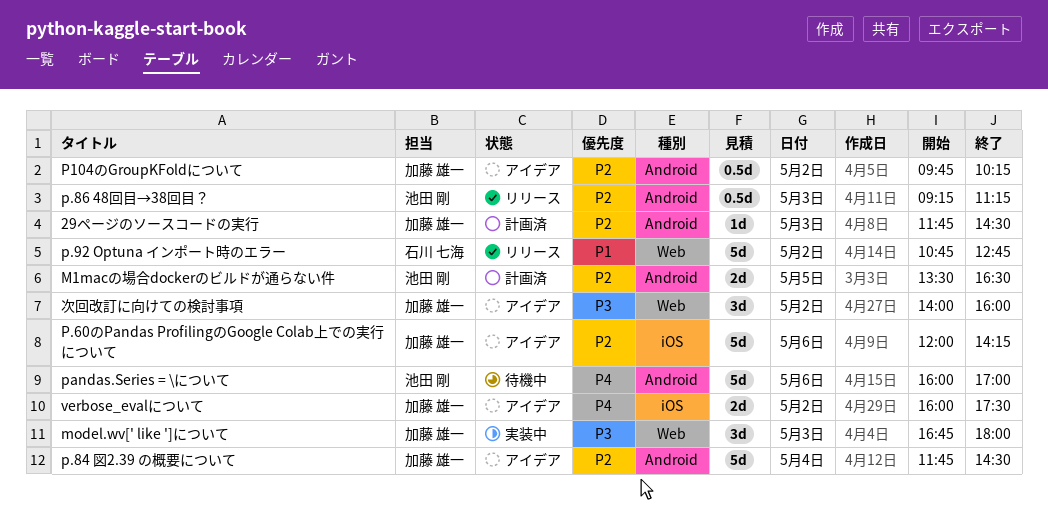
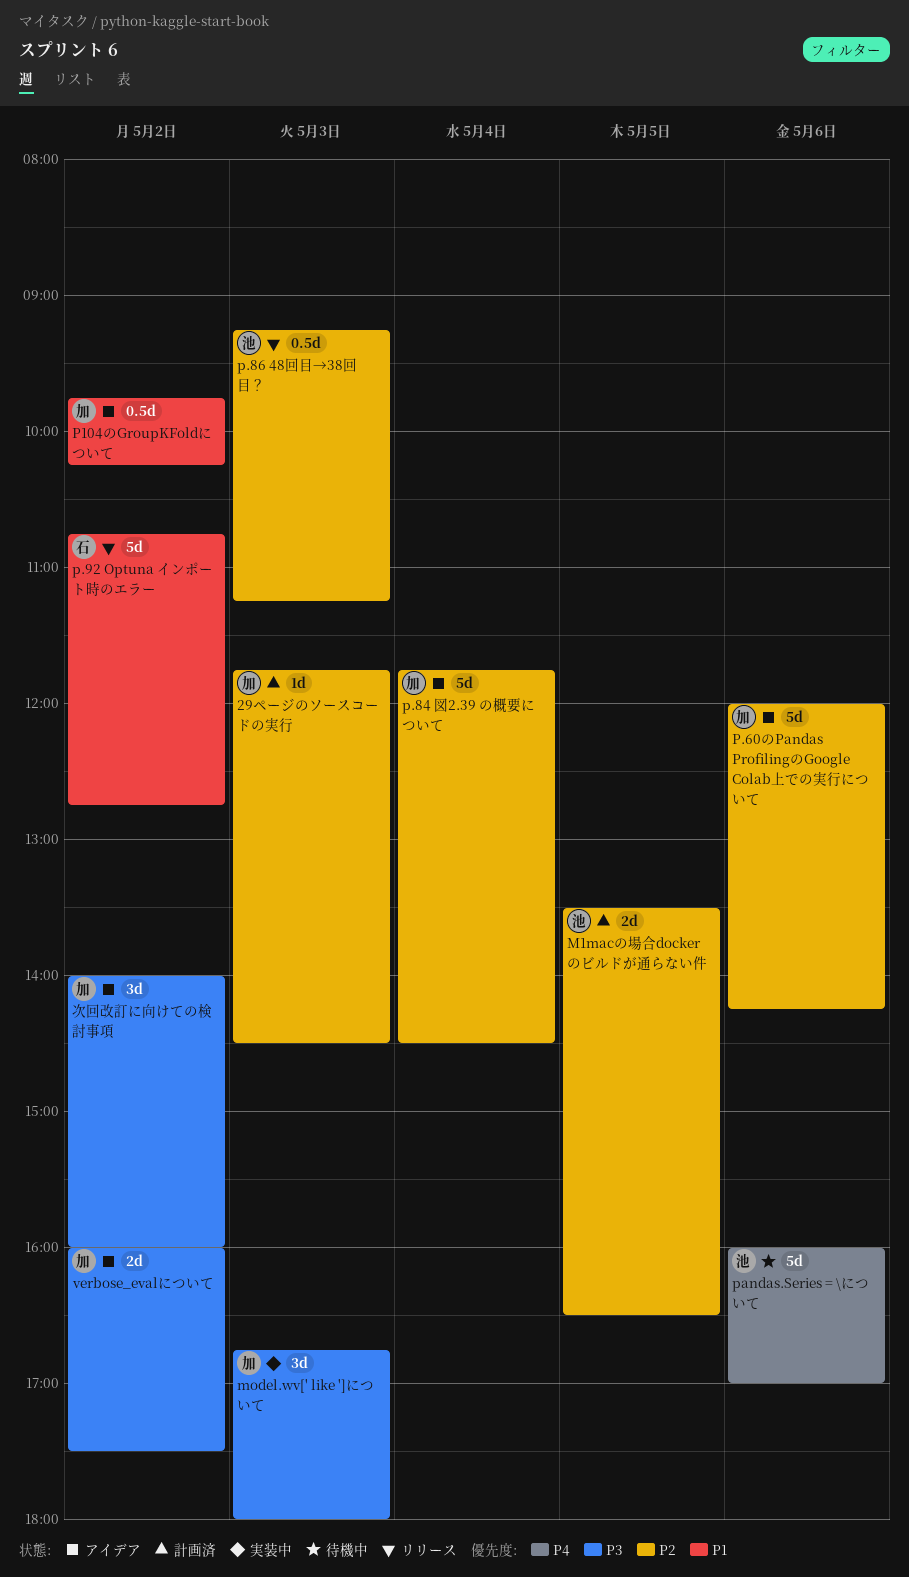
P104のGroupKFoldについて, priority: P2 -> P1
verbose_evalについて, priority: P4 -> P3

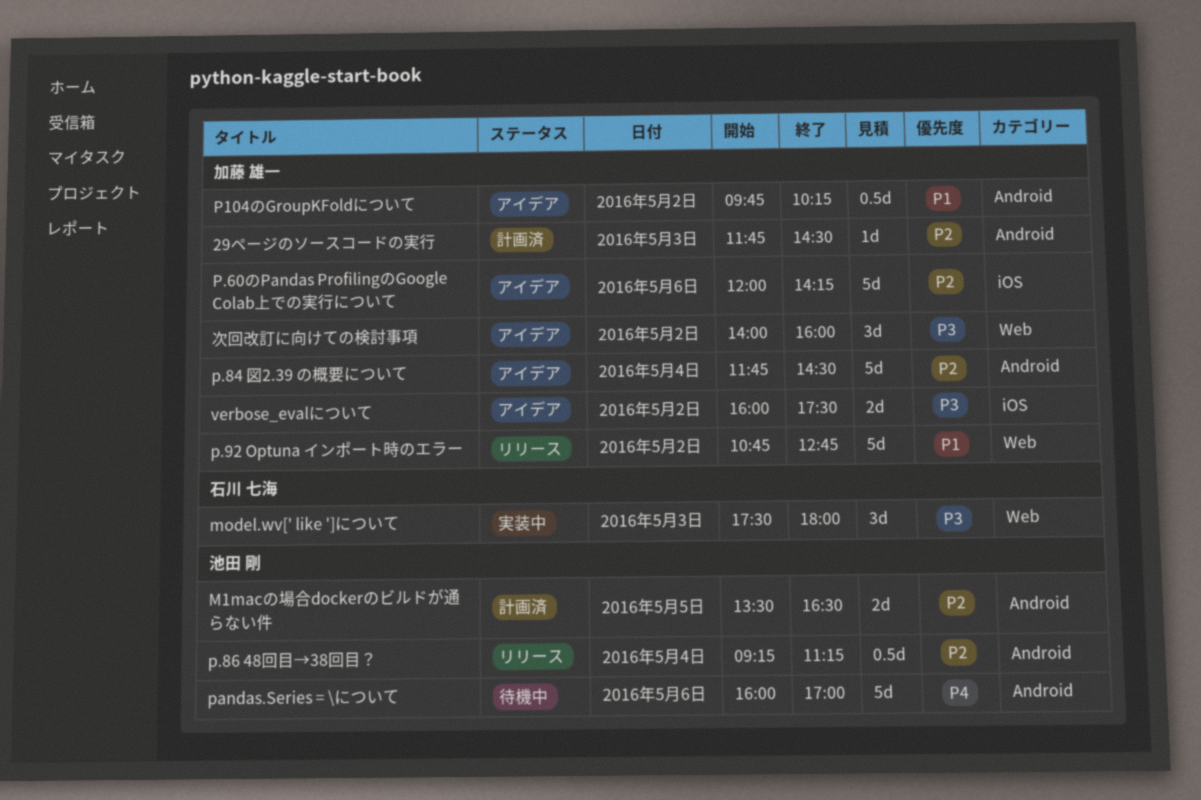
model.wv[' like ']について, owner: 加藤 雄一 -> 石川 七海
model.wv[' like ']について, begins: 16:45 -> 17:30
p.86 48回目→38回目？, day: May 3 -> May 4
p.92 Optuna インポート時のエラー, owner: 石川 七海 -> 加藤 雄一

